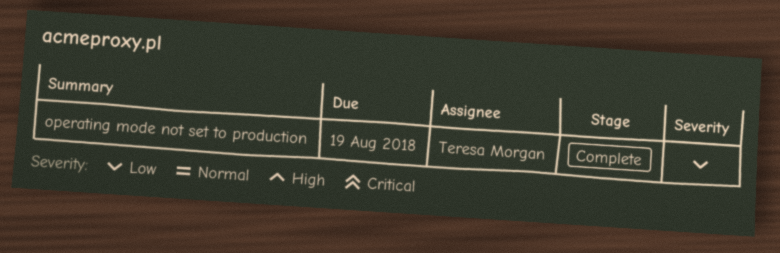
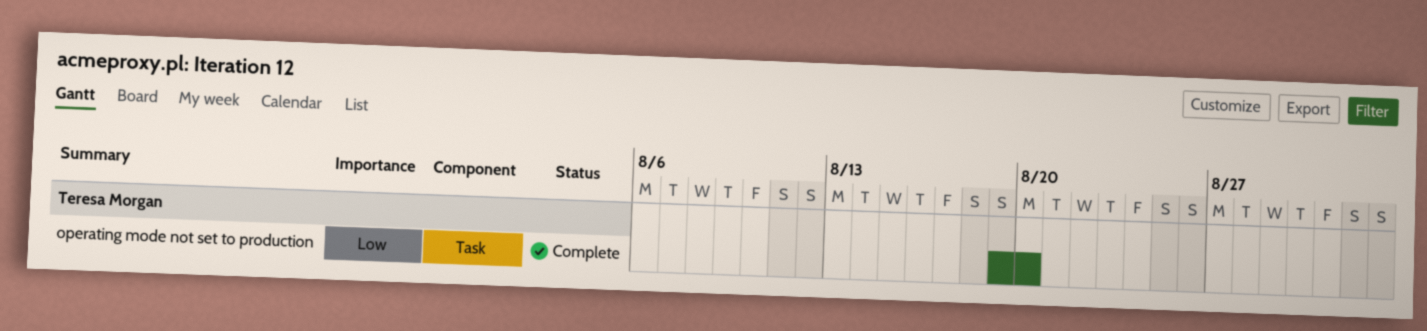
operating mode not set to production, due: Aug 19 -> Aug 20

